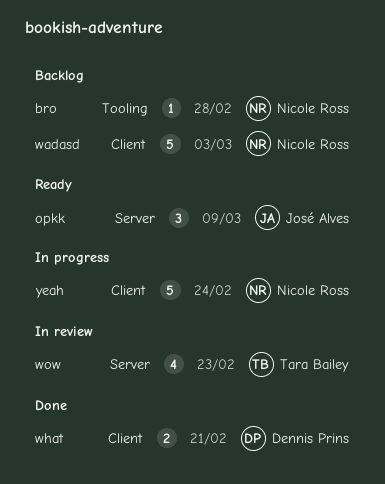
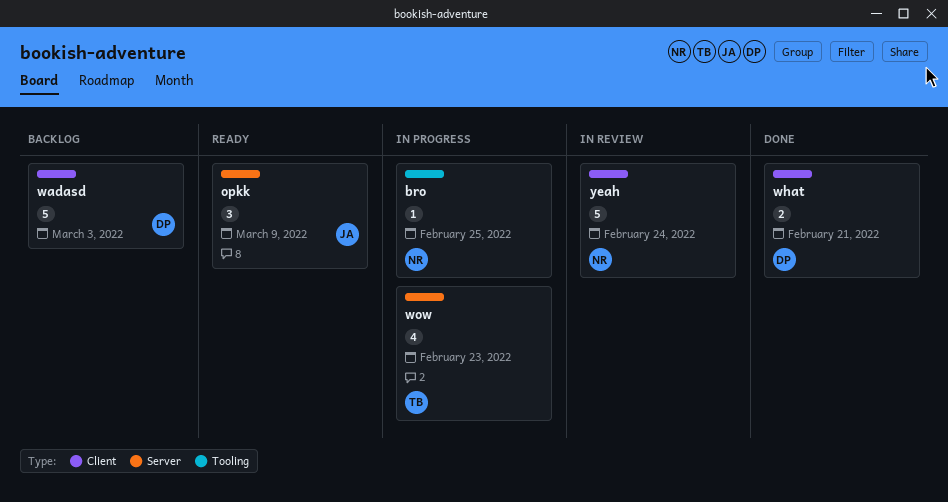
bro, status: Backlog -> In progress
bro, due: Feb 28 -> Feb 25
wadasd, owner: Nicole Ross -> Dennis Prins
wow, status: In review -> In progress
yeah, status: In progress -> In review

